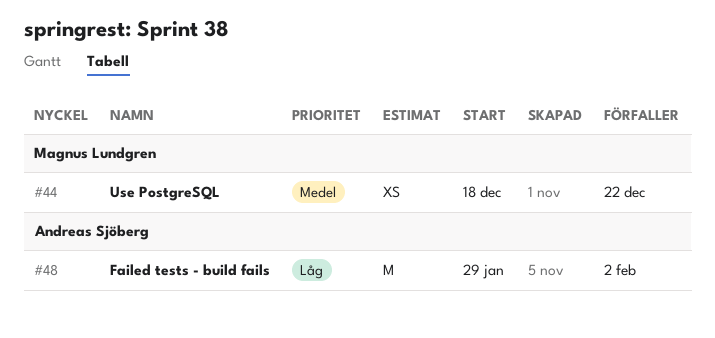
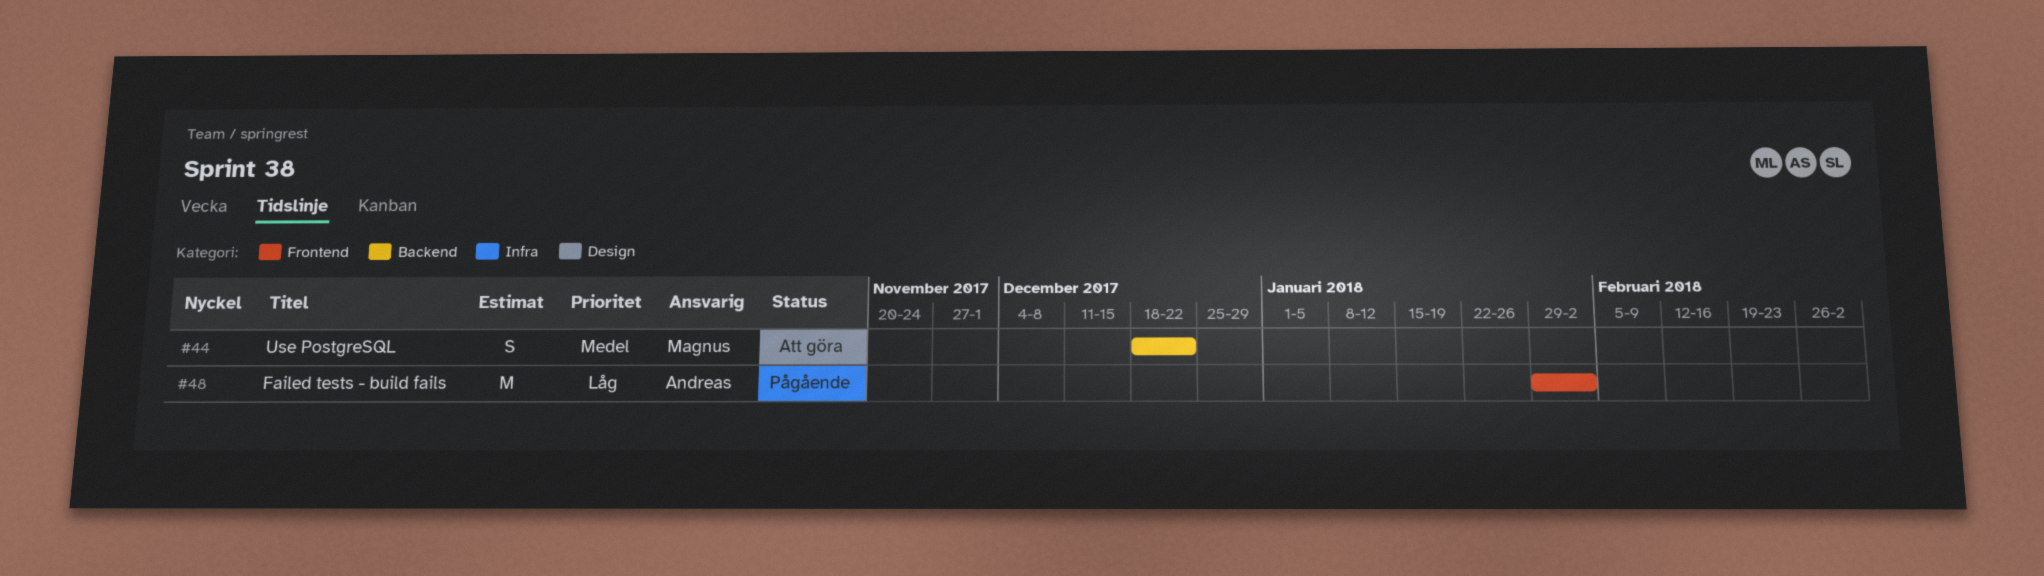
#44, estimate: XS -> S

